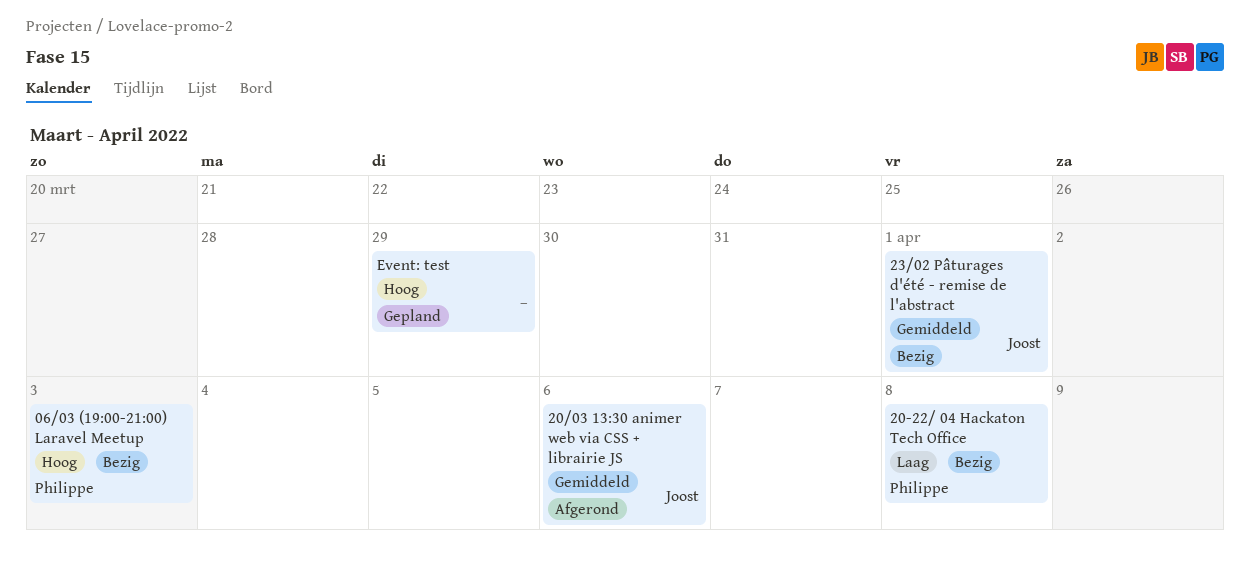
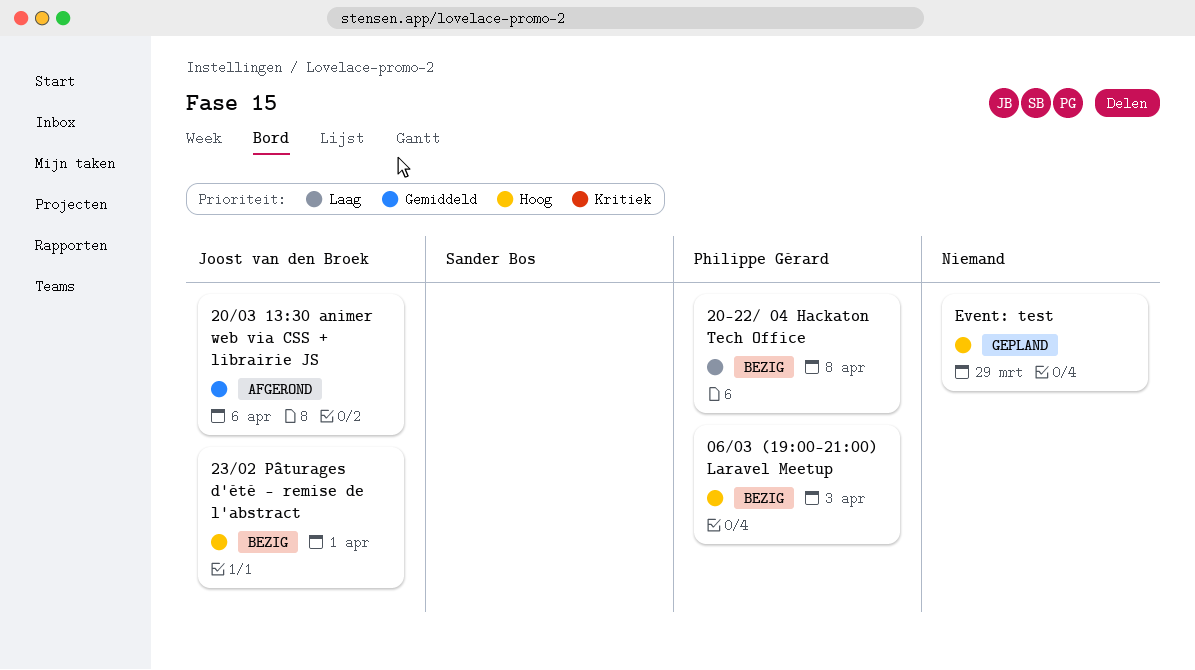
23/02 Pâturages d'été - remise de l'abstract, priority: Gemiddeld -> Hoog

